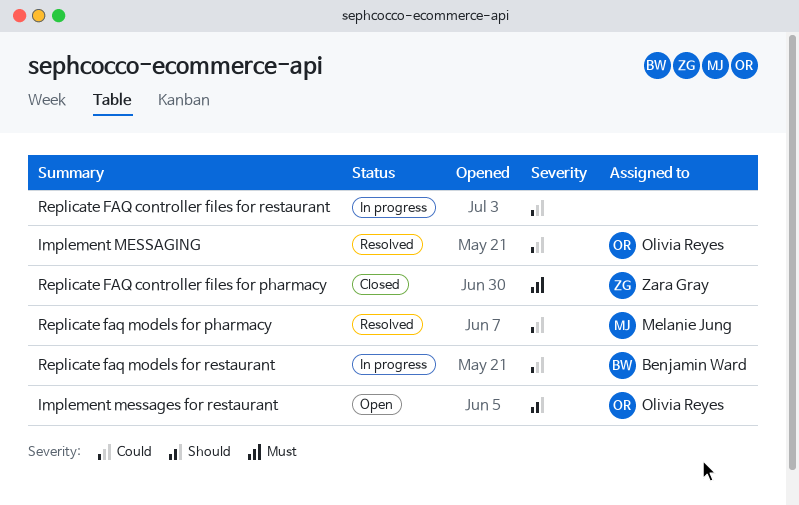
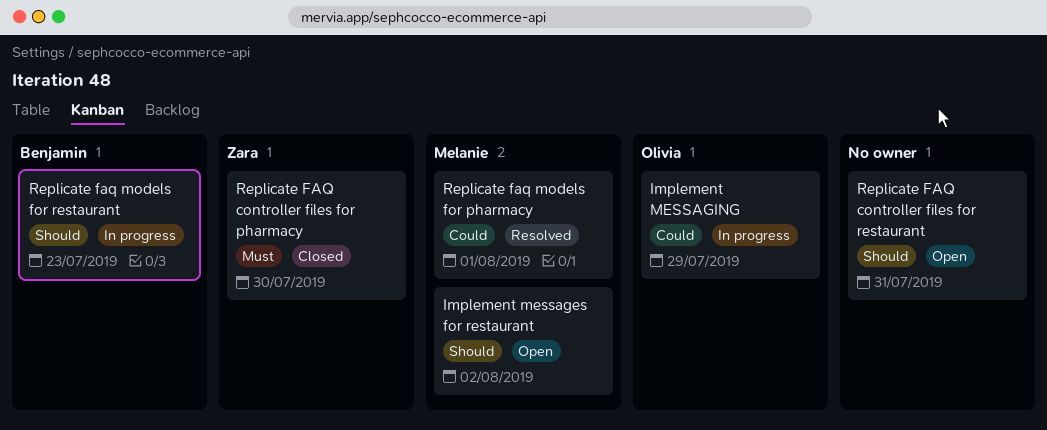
Implement messages for restaurant, owner: Olivia Reyes -> Melanie Jung
Implement MESSAGING, status: Resolved -> In progress
Replicate FAQ controller files for restaurant, status: In progress -> Open
Replicate FAQ controller files for restaurant, priority: Could -> Should
Replicate faq models for restaurant, priority: Could -> Should

